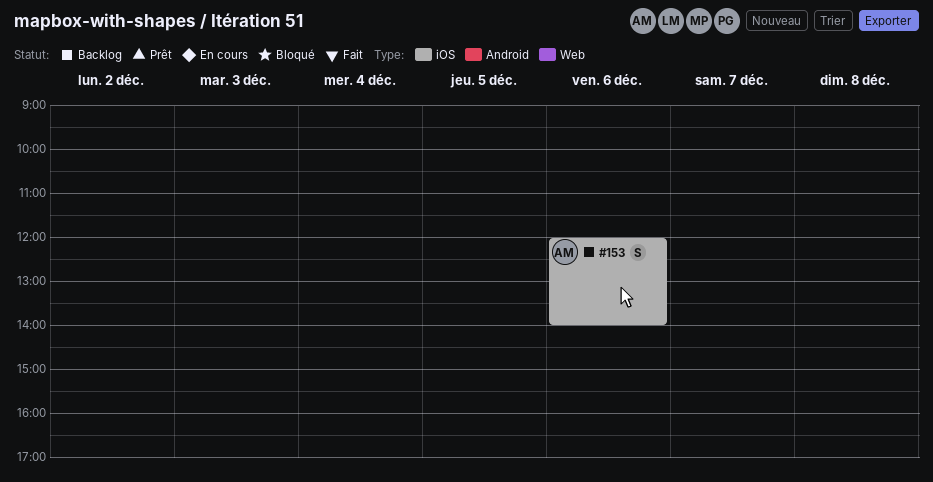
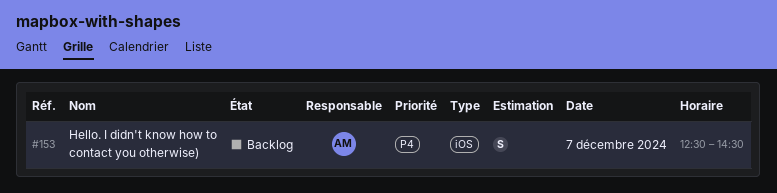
#153, day: Dec 6 -> Dec 7
#153, begins: 12:00 -> 12:30
#153, ends: 14:00 -> 14:30

